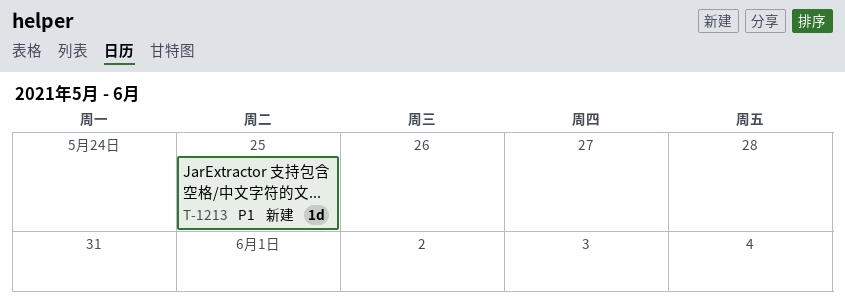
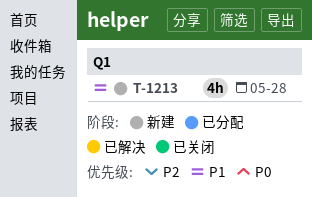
T-1213, estimate: 1d -> 4h
T-1213, due: May 25 -> May 28

